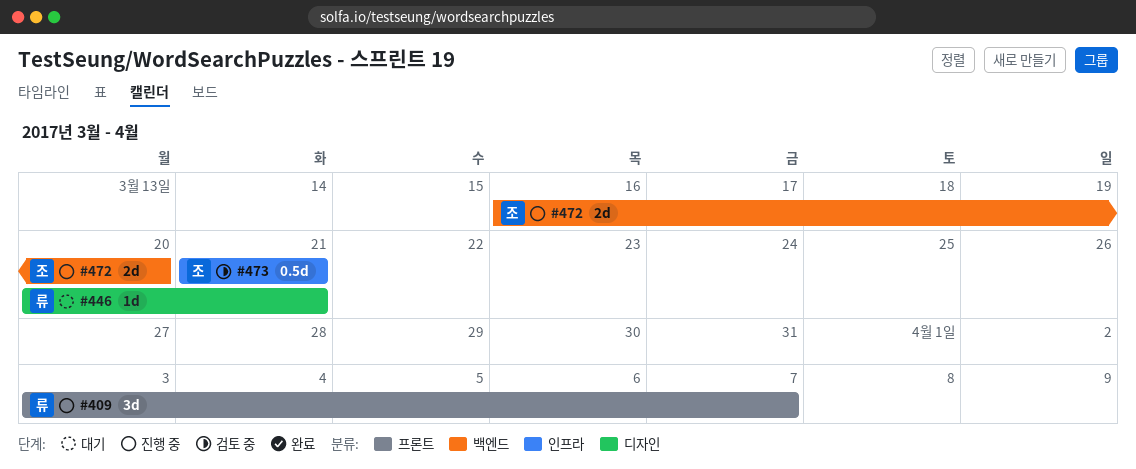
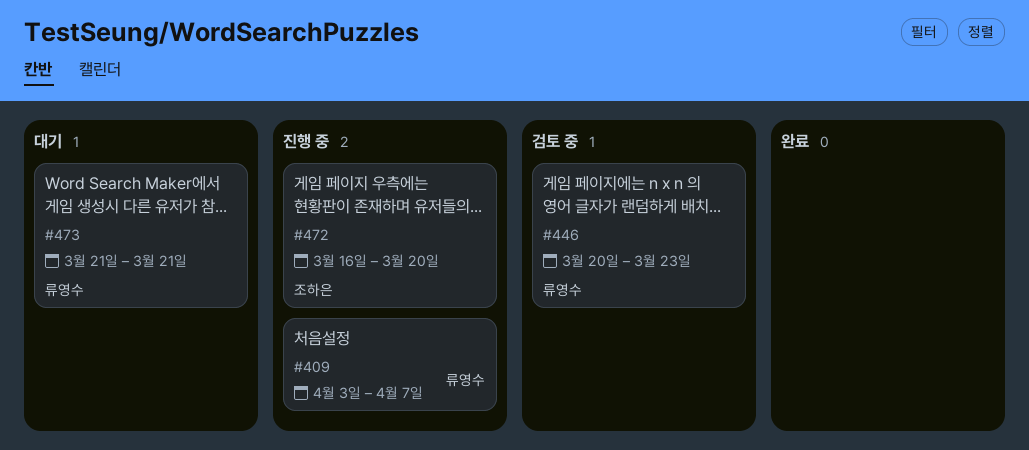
#446, status: 대기 -> 검토 중
#446, due: Mar 21 -> Mar 23
#473, status: 검토 중 -> 대기
#473, owner: 조하은 -> 류영수

